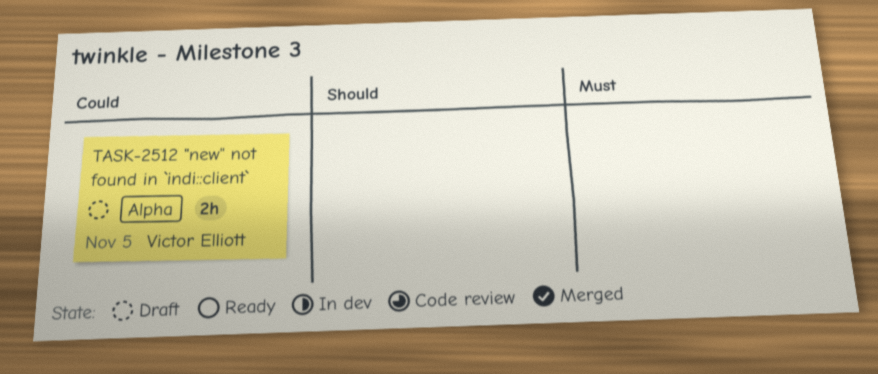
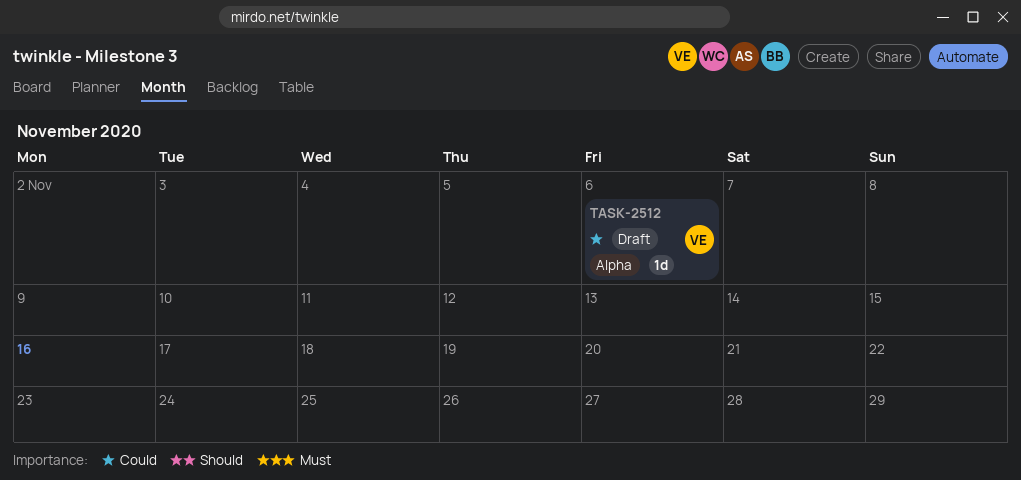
TASK-2512, estimate: 2h -> 1d
TASK-2512, due: Nov 5 -> Nov 6

